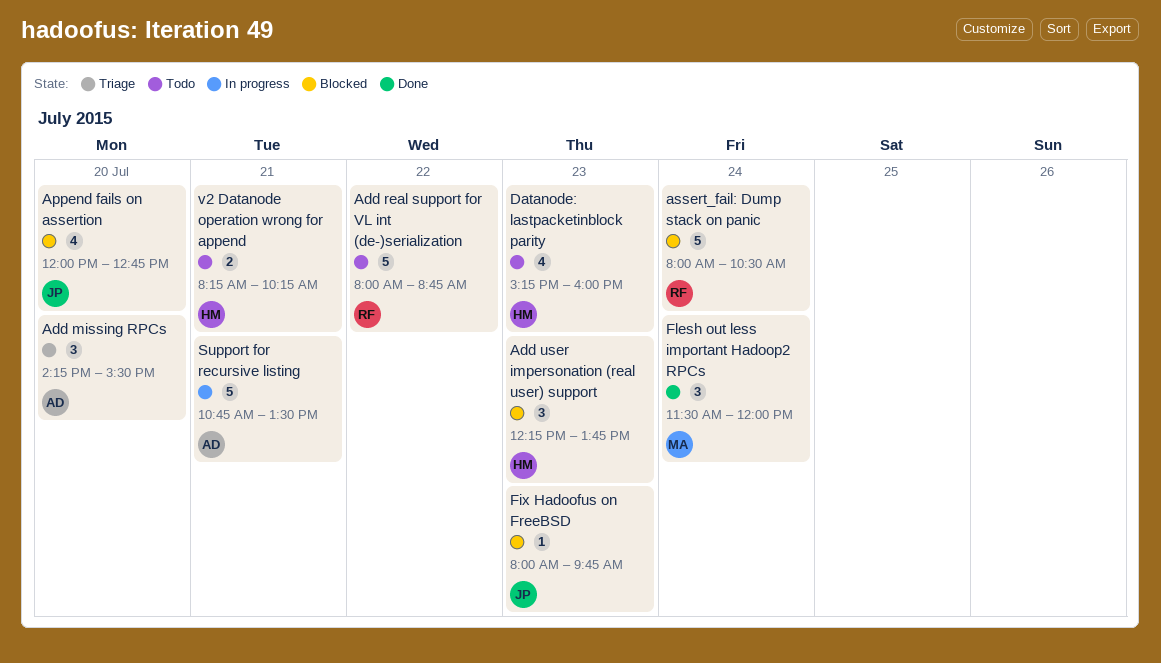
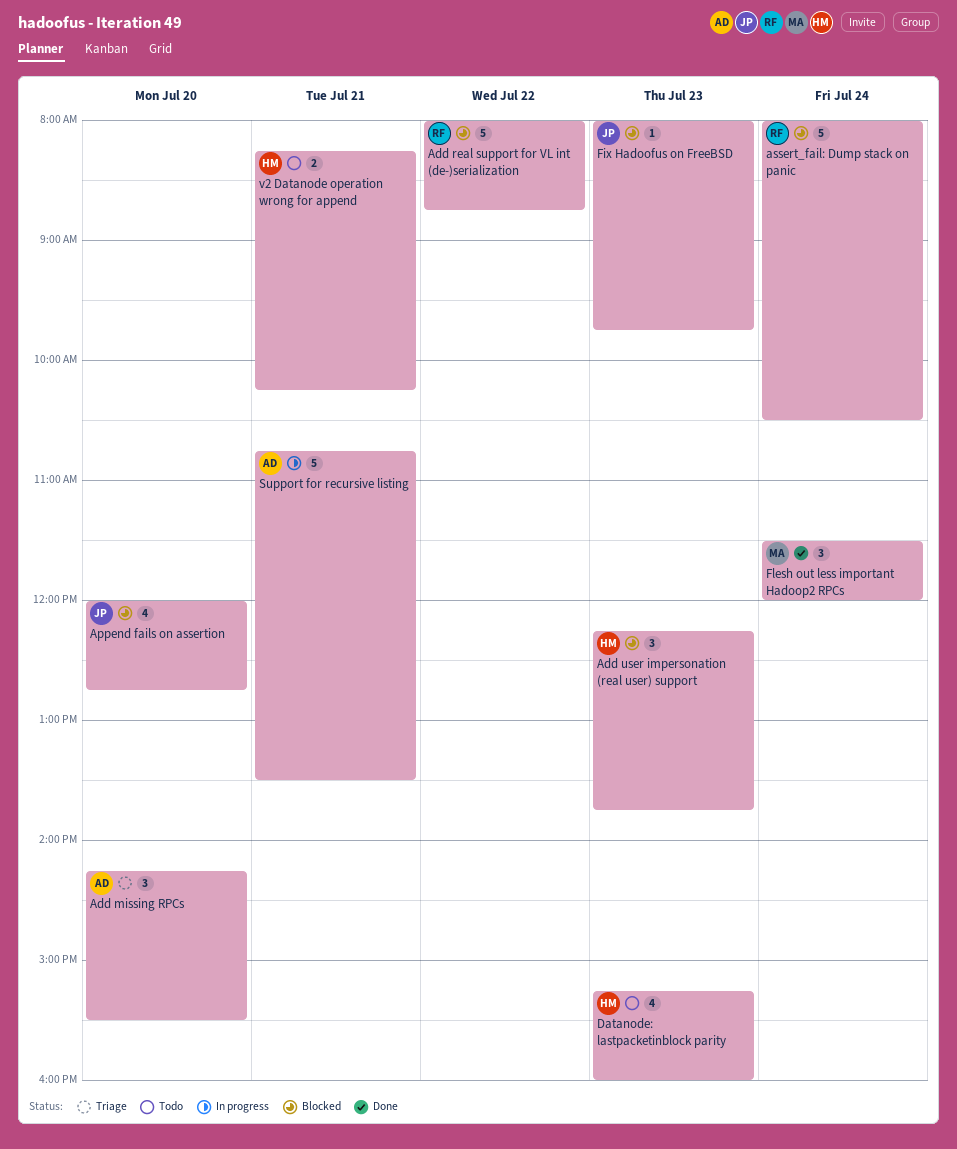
Add real support for VL int (de-)serialization, status: Todo -> Blocked

